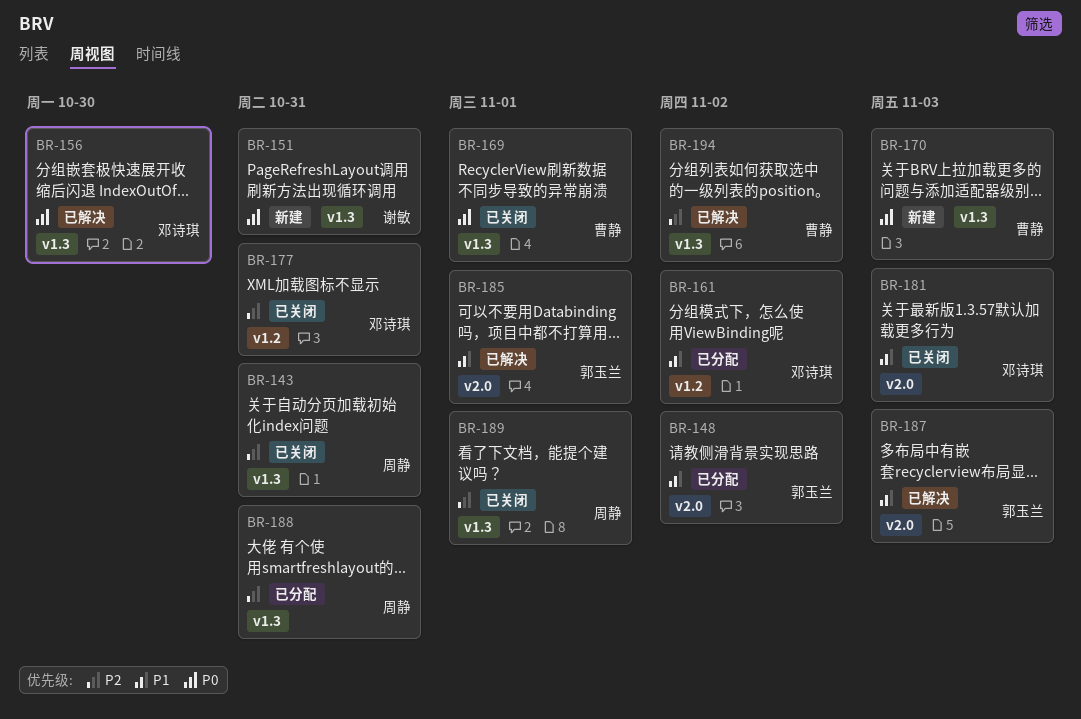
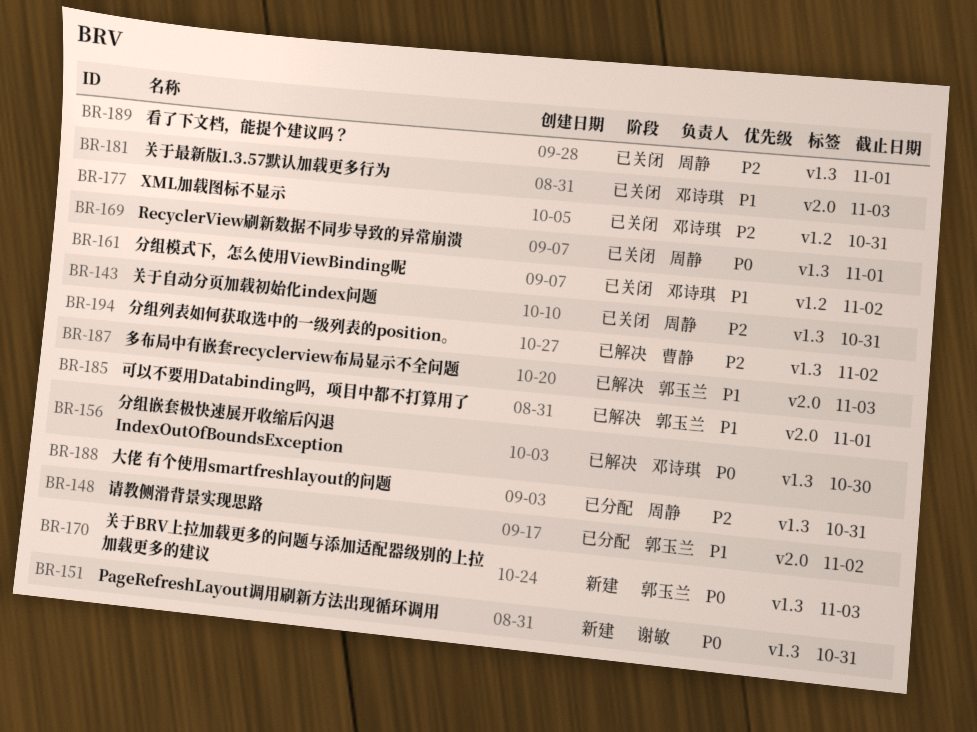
BR-161, status: 已分配 -> 已关闭
BR-169, owner: 曹静 -> 周静
BR-170, owner: 曹静 -> 郭玉兰

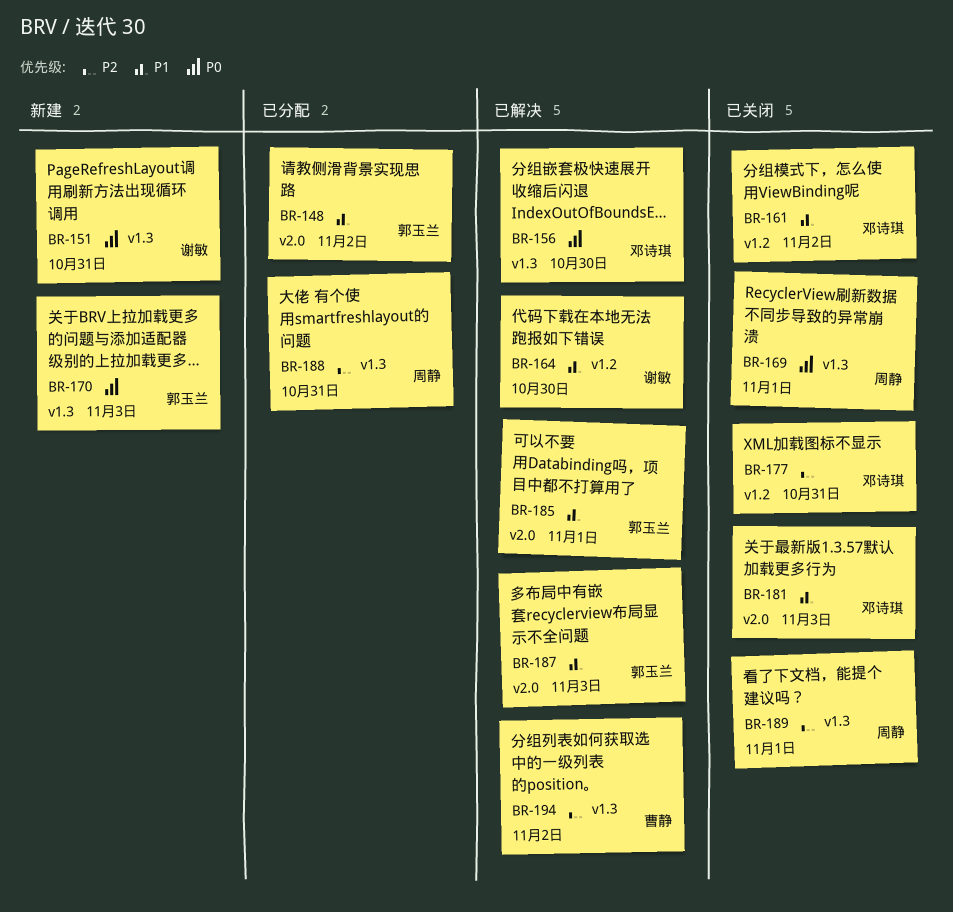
BR-143: present -> none
BR-164: none -> present

